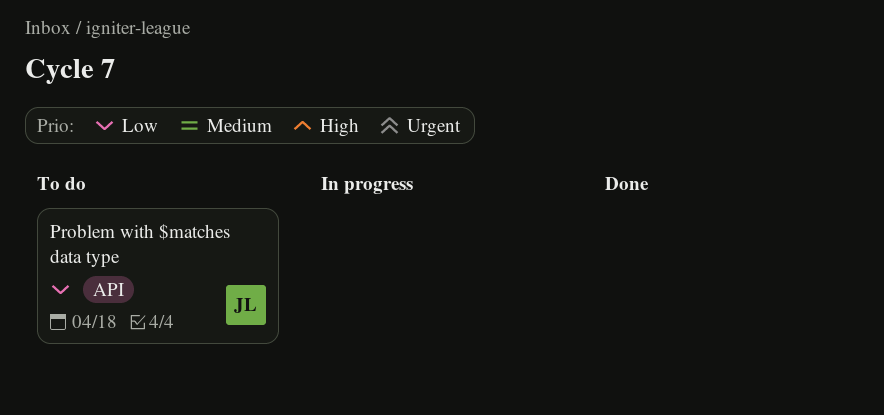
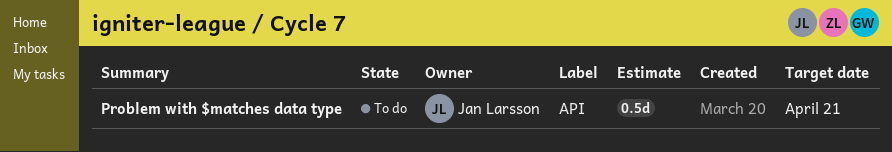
Problem with $matches data type, due: Apr 18 -> Apr 21

